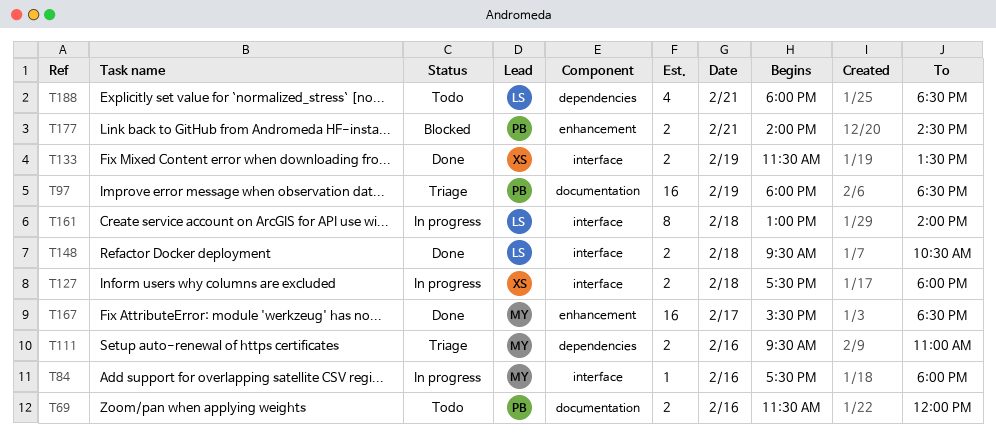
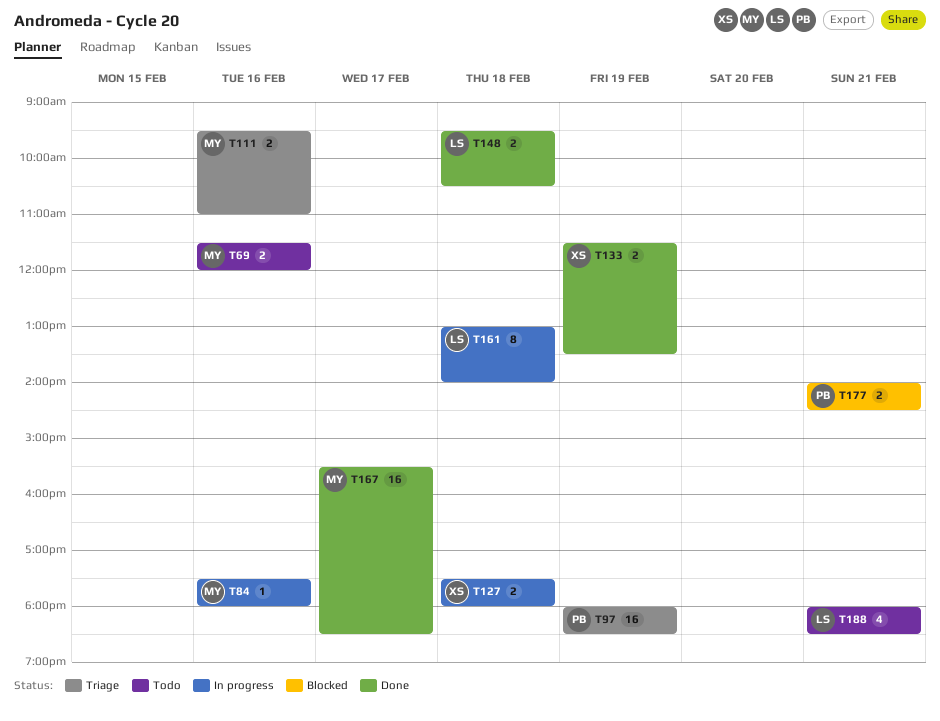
T69, owner: PB -> MY

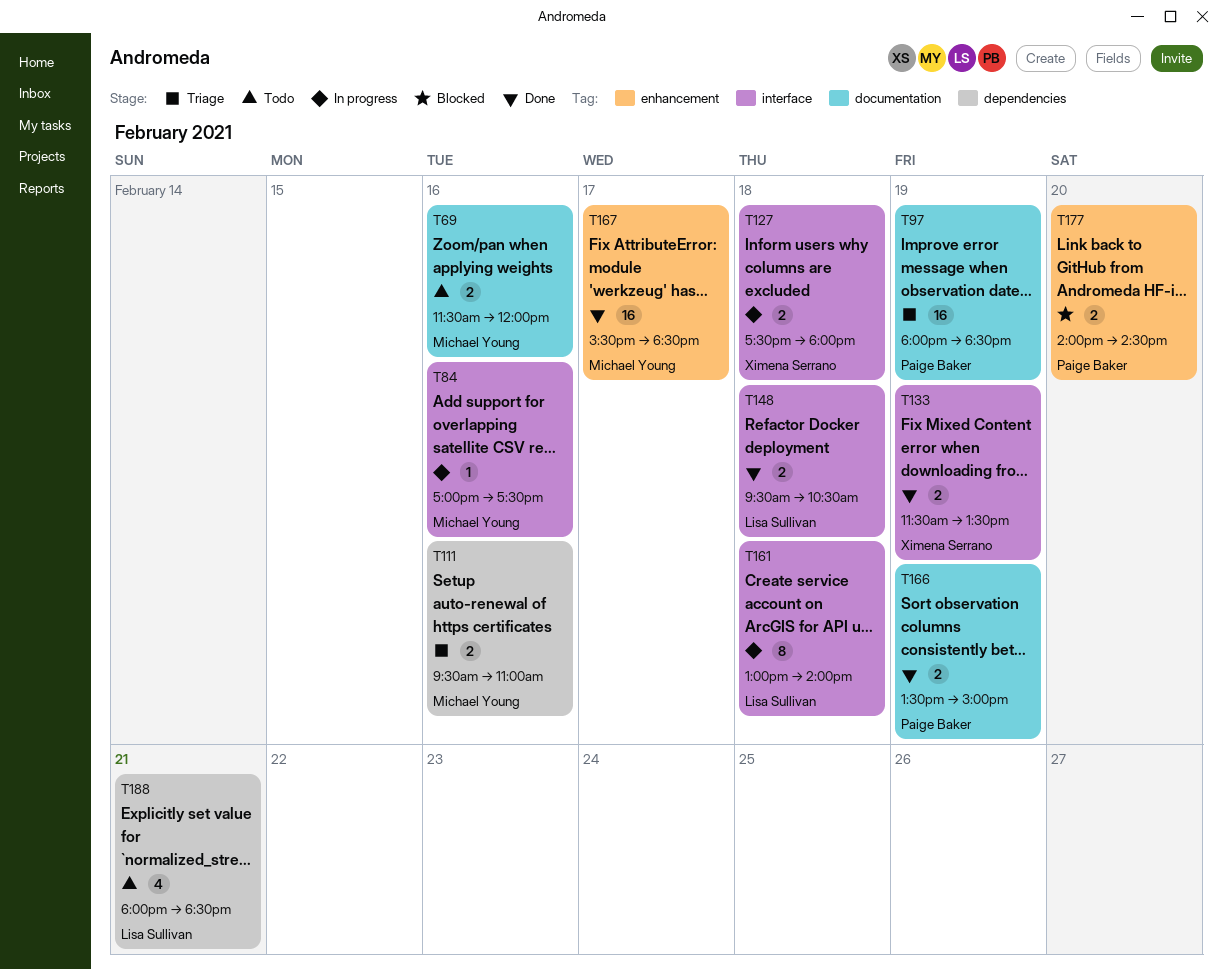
T84, begins: 17:30 -> 17:00
T84, ends: 18:00 -> 17:30
T166: none -> present
T177, day: Feb 21 -> Feb 20

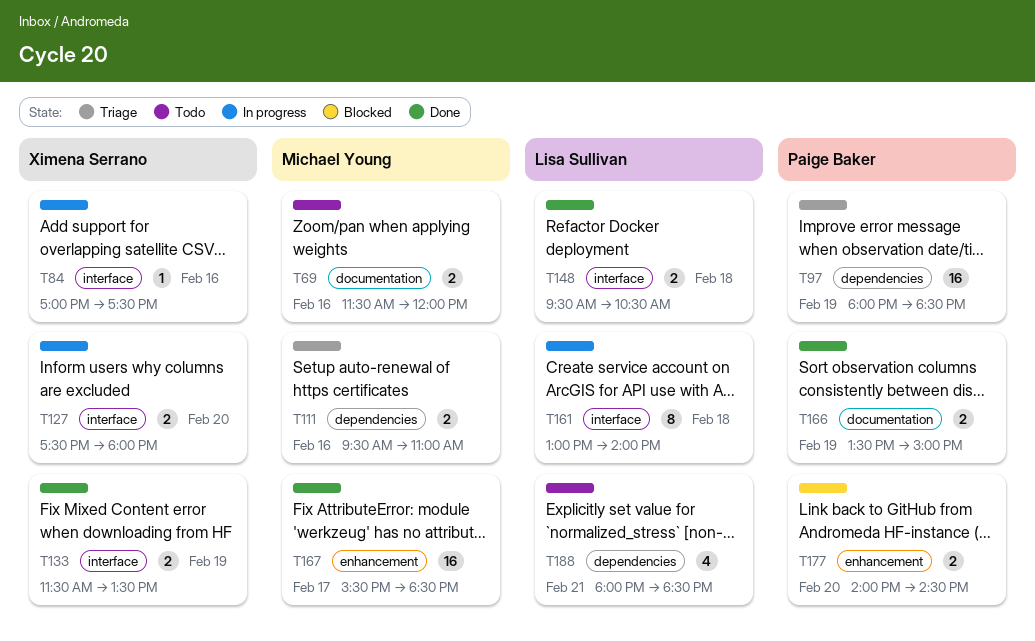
T84, owner: Michael Young -> Ximena Serrano
T97, label: documentation -> dependencies
T127, day: Feb 18 -> Feb 20

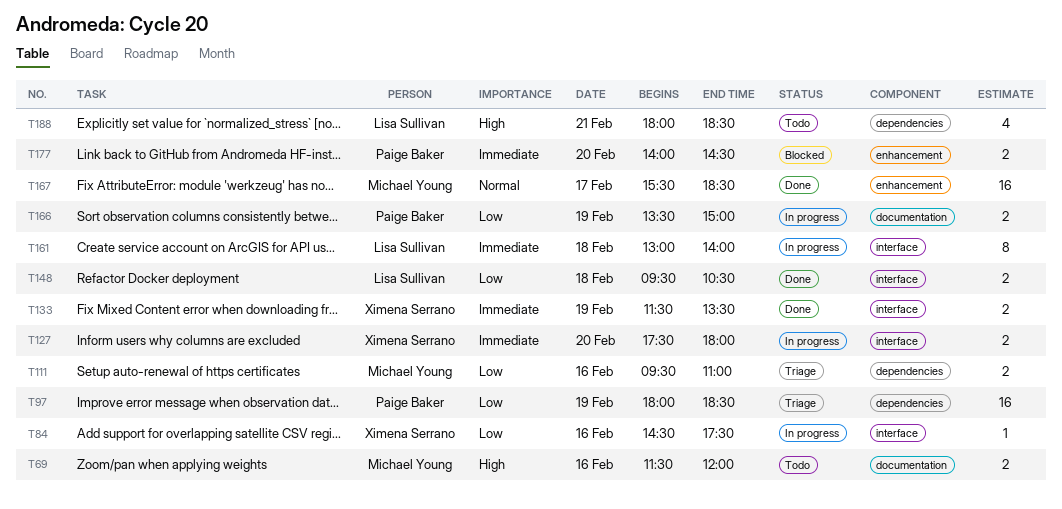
T84, begins: 17:00 -> 14:30
T166, status: Done -> In progress

